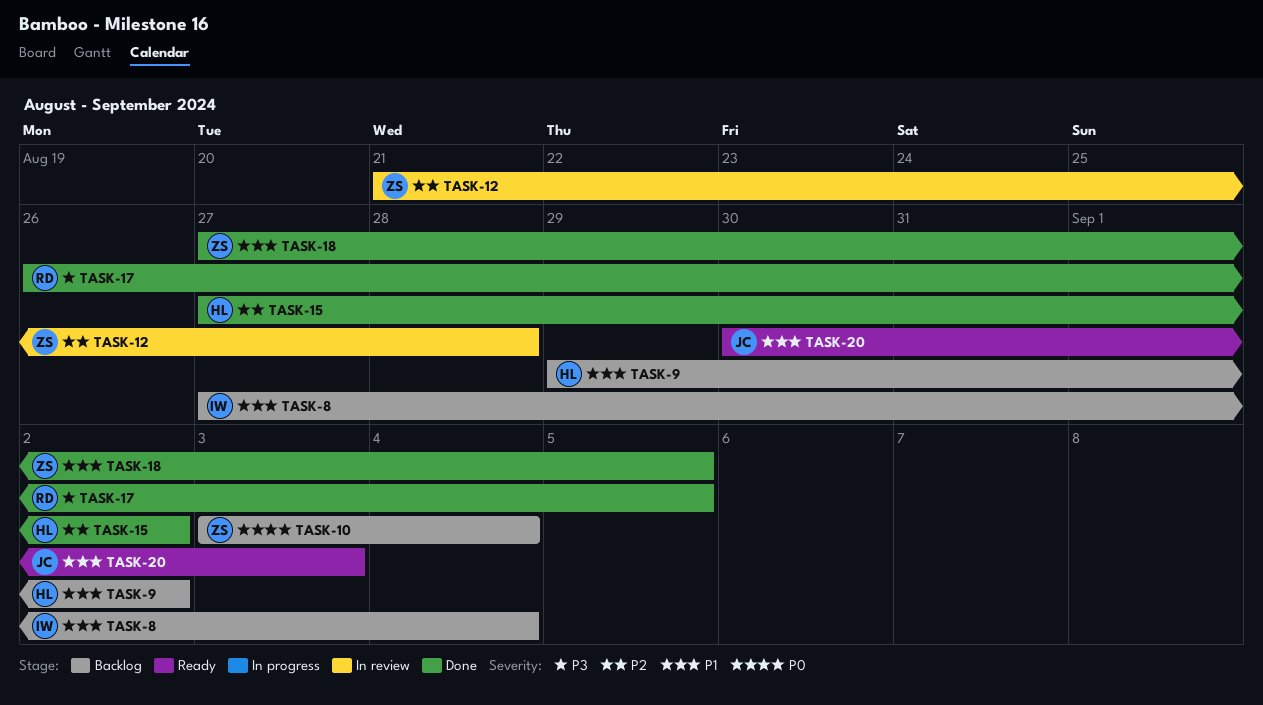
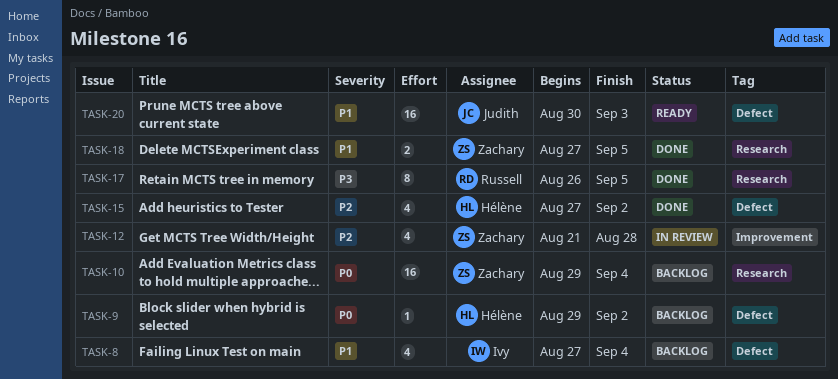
TASK-9, priority: P1 -> P0
TASK-10, start: Sep 3 -> Aug 29

